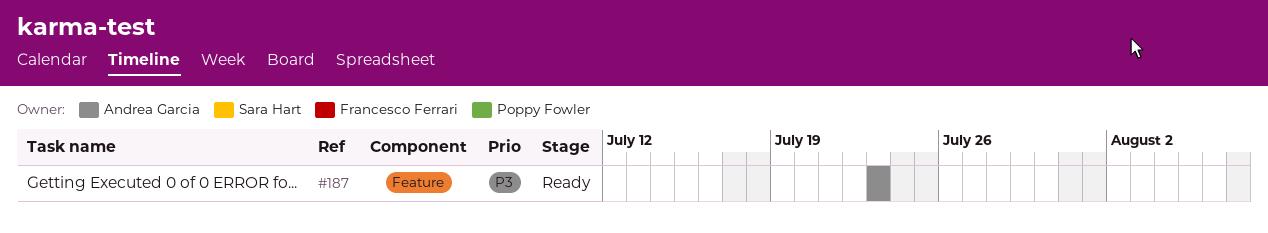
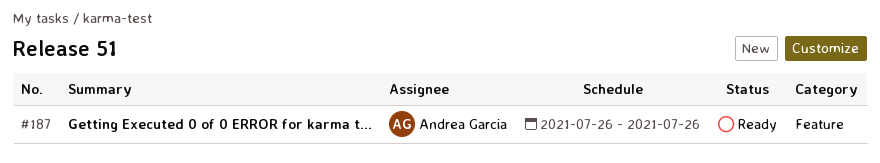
#187, start: Jul 23 -> Jul 26
#187, due: Jul 23 -> Jul 26

